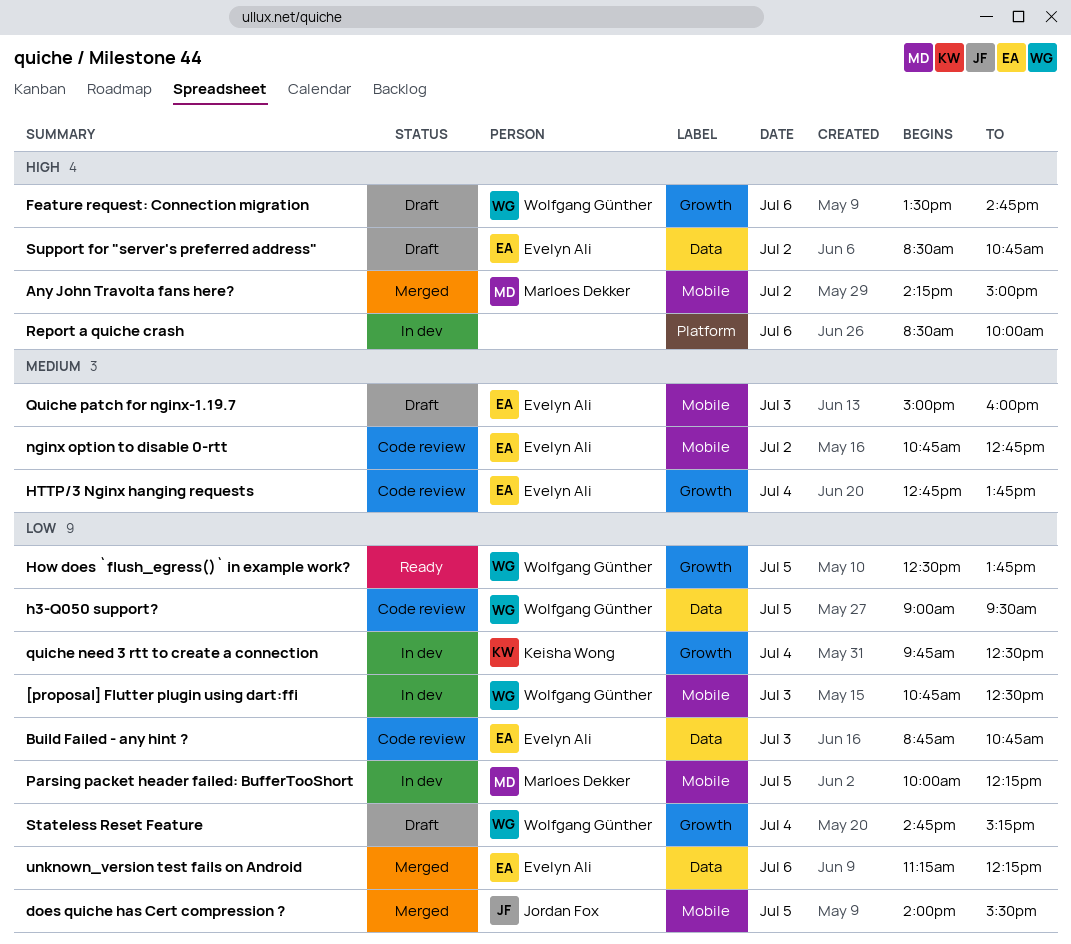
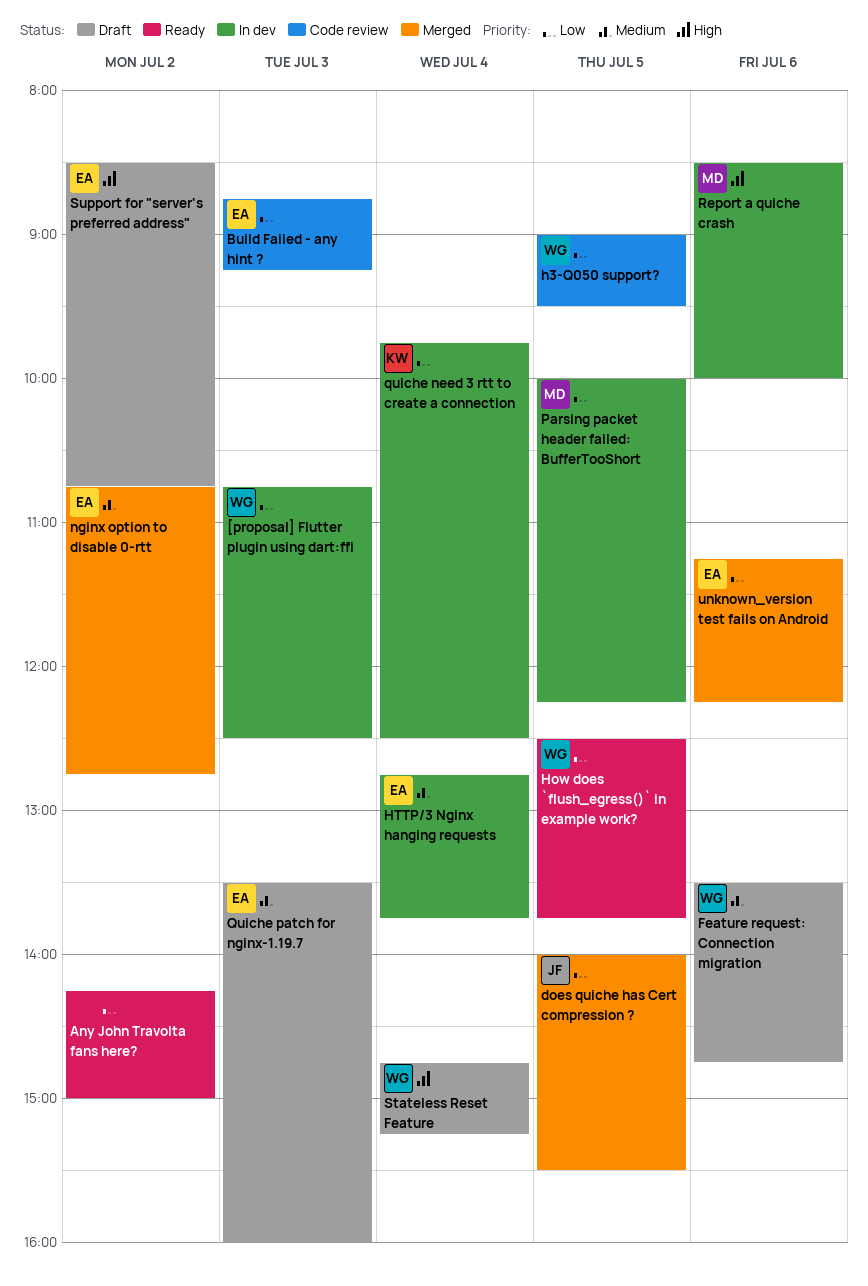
Any John Travolta fans here?, status: Merged -> Ready
Any John Travolta fans here?, owner: Marloes Dekker -> none
Any John Travolta fans here?, priority: High -> Low
Build Failed - any hint ?, ends: 10:45 -> 09:15
Feature request: Connection migration, priority: High -> Medium
HTTP/3 Nginx hanging requests, status: Code review -> In dev
nginx option to disable 0-rtt, status: Code review -> Merged
Quiche patch for nginx-1.19.7, begins: 15:00 -> 13:30
Report a quiche crash, owner: none -> Marloes Dekker
Stateless Reset Feature, priority: Low -> High

